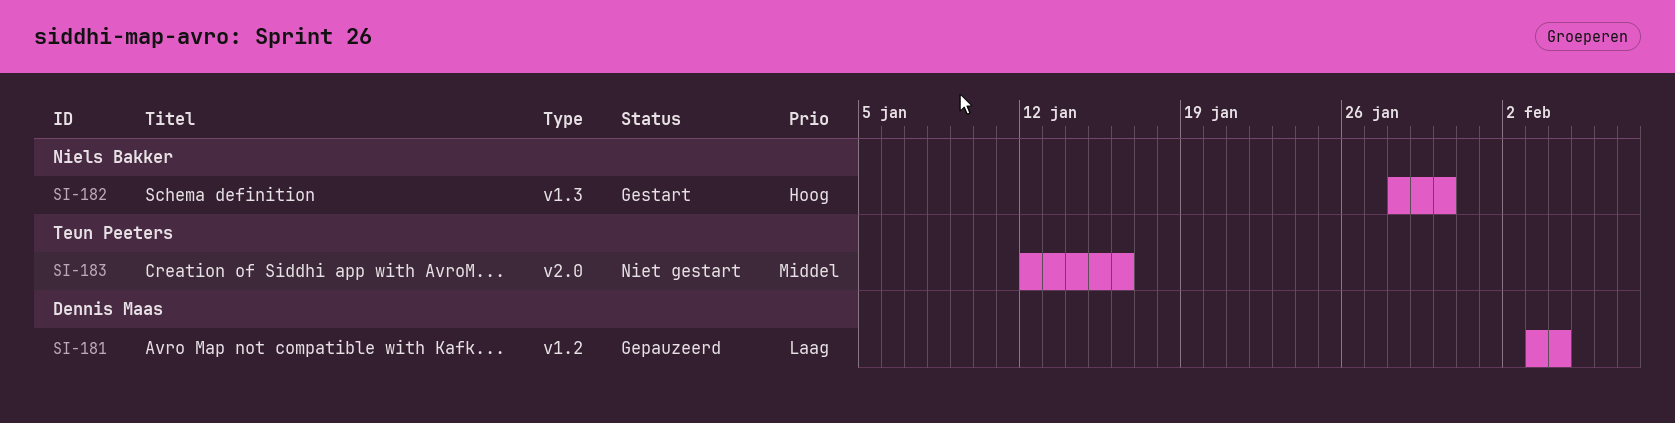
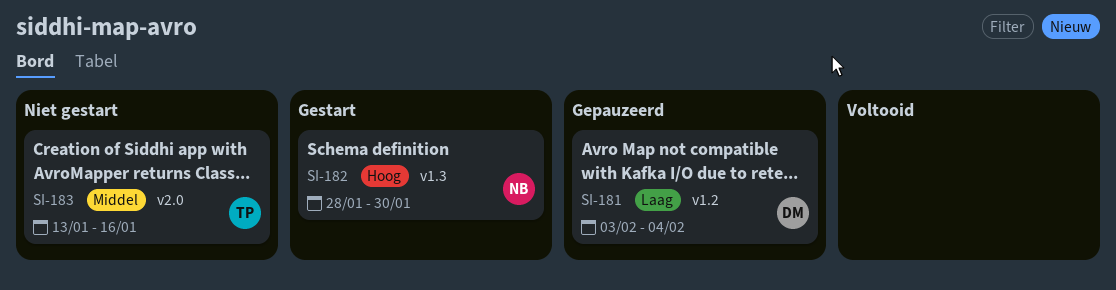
SI-183, start: Jan 12 -> Jan 13

